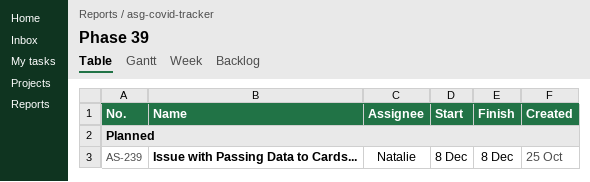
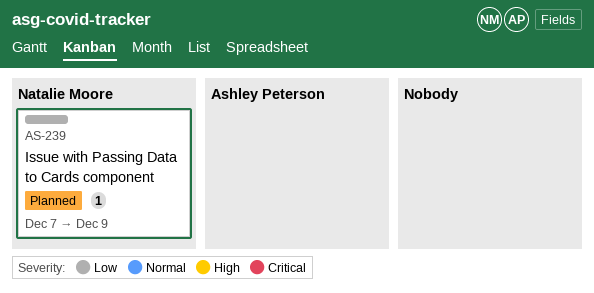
AS-239, start: Dec 8 -> Dec 7
AS-239, due: Dec 8 -> Dec 9

